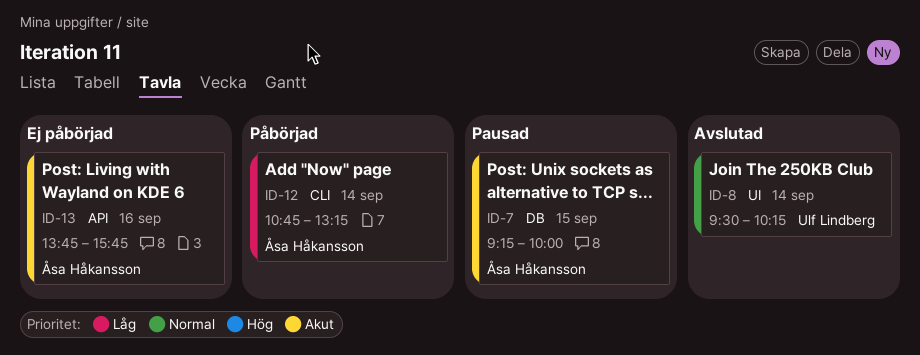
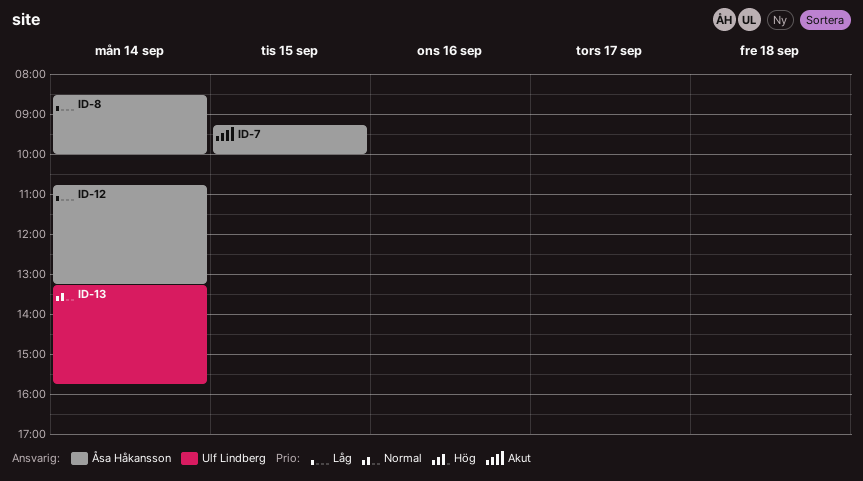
ID-8, owner: Ulf Lindberg -> Åsa Håkansson
ID-8, priority: Normal -> Låg
ID-8, begins: 09:30 -> 08:30
ID-8, ends: 10:15 -> 10:00
ID-13, owner: Åsa Håkansson -> Ulf Lindberg
ID-13, priority: Akut -> Normal
ID-13, day: Sep 16 -> Sep 14
ID-13, begins: 13:45 -> 13:15

